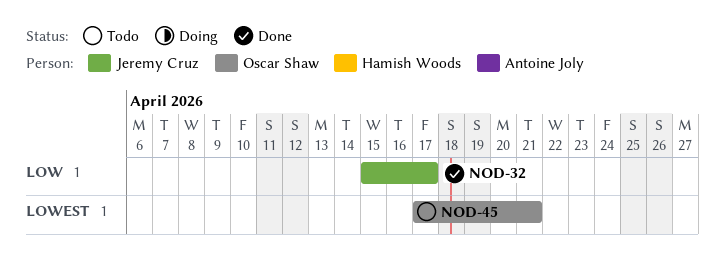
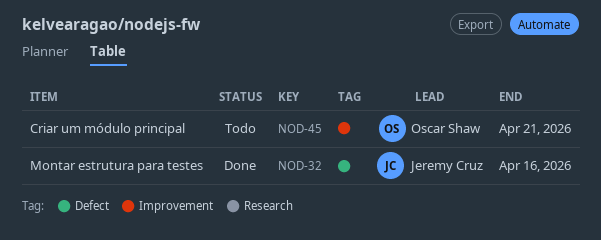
NOD-32, due: Apr 17 -> Apr 16

